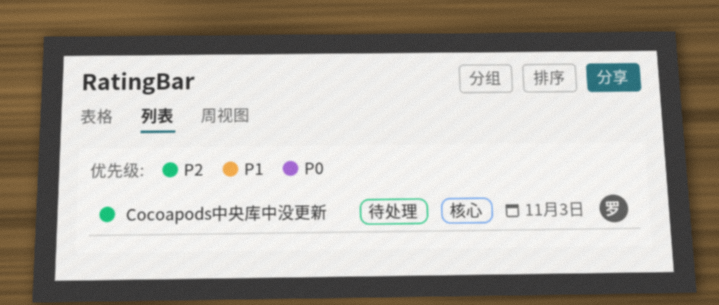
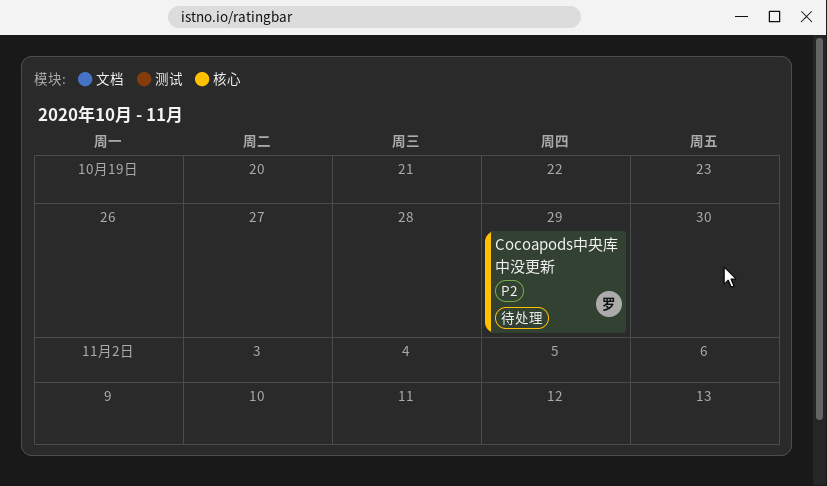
Cocoapods中央库中没更新, due: Nov 3 -> Oct 29

